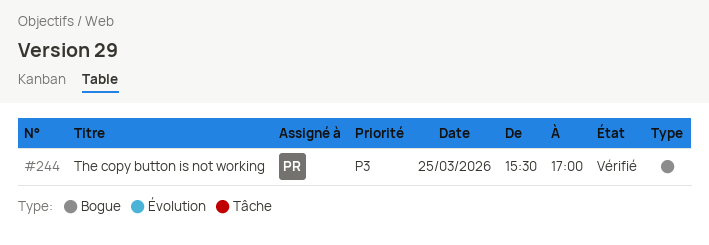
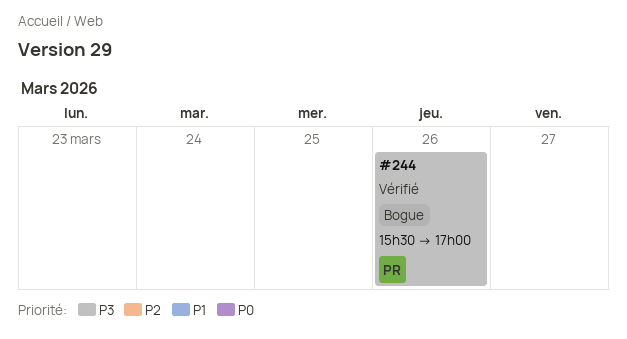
#244, day: Mar 25 -> Mar 26

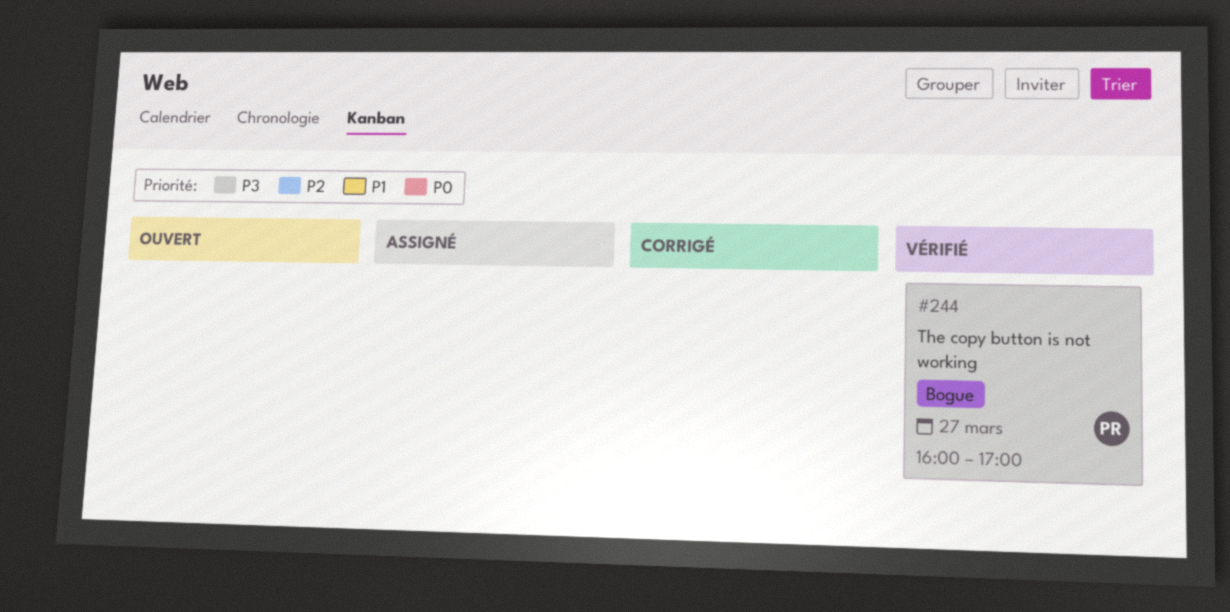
#244, day: Mar 26 -> Mar 27
#244, begins: 15:30 -> 16:00

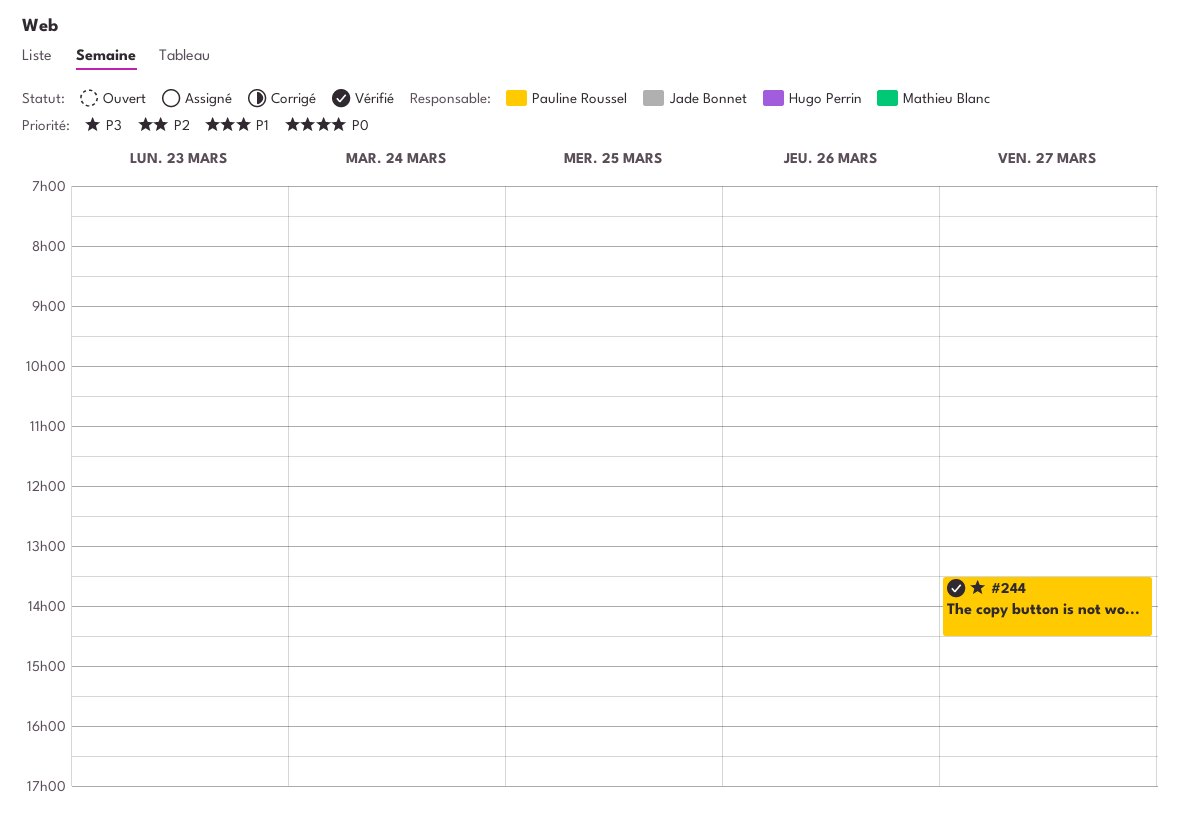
#244, begins: 16:00 -> 13:30
#244, ends: 17:00 -> 14:30

